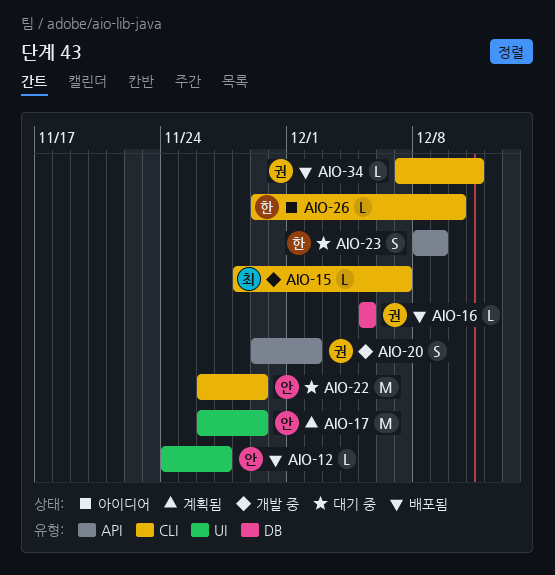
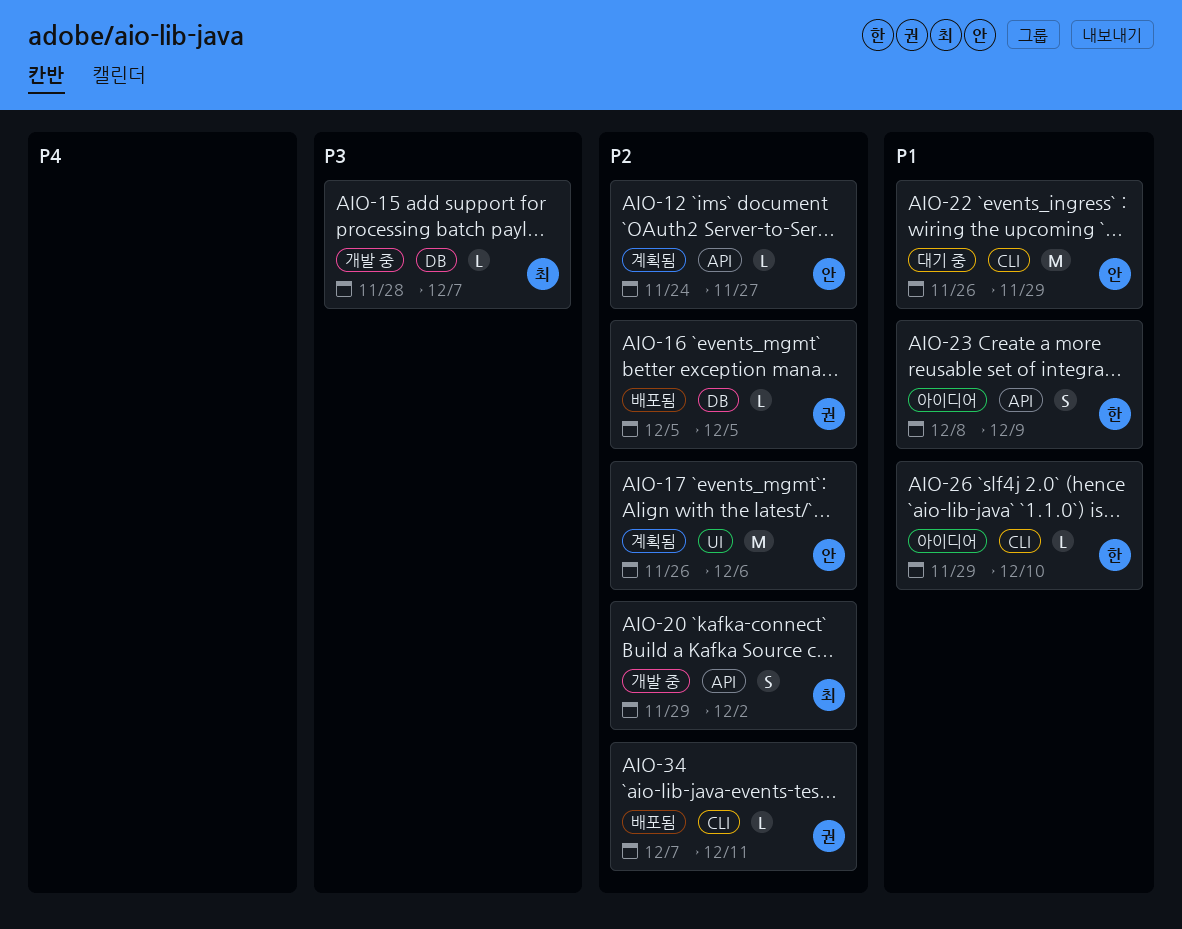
AIO-12, status: 배포됨 -> 계획됨
AIO-12, label: UI -> API
AIO-15, label: CLI -> DB
AIO-17, due: Nov 29 -> Dec 6
AIO-20, owner: 권 -> 최
AIO-23, status: 대기 중 -> 아이디어

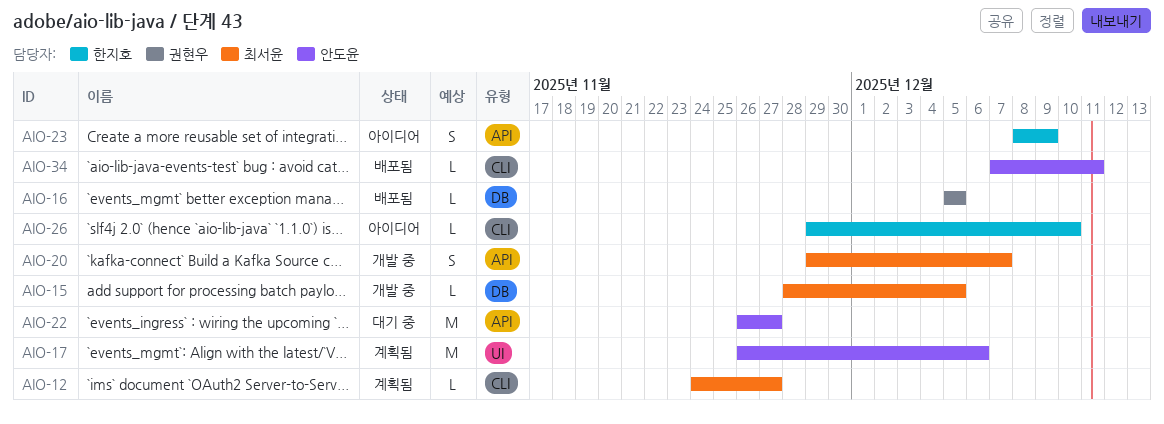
AIO-12, owner: 안도윤 -> 최서윤
AIO-12, label: API -> CLI
AIO-15, due: Dec 7 -> Dec 5
AIO-20, due: Dec 2 -> Dec 7
AIO-22, label: CLI -> API
AIO-22, due: Nov 29 -> Nov 27
AIO-34, owner: 권현우 -> 안도윤

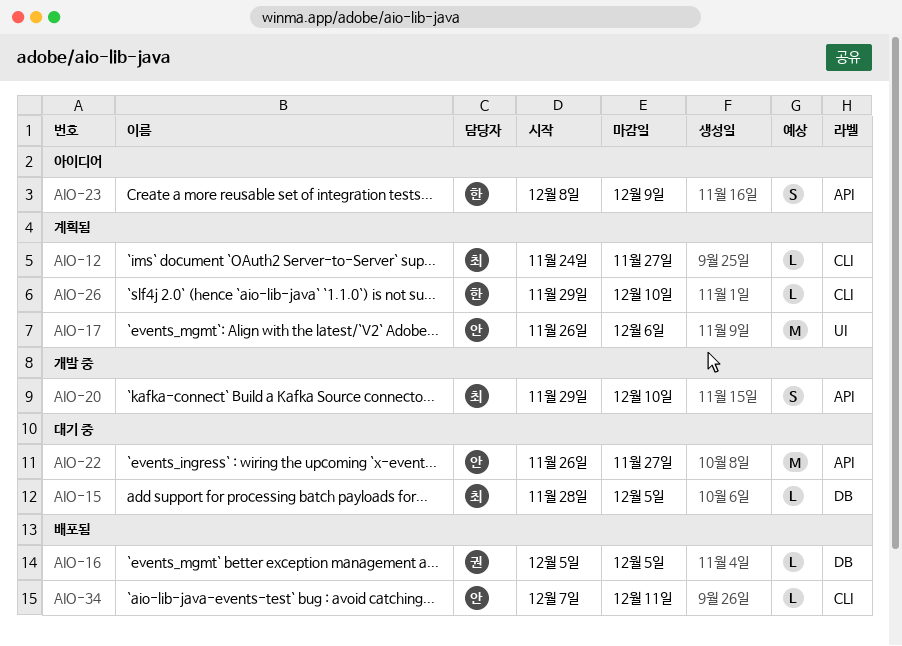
AIO-15, status: 개발 중 -> 대기 중
AIO-20, due: Dec 7 -> Dec 10
AIO-26, status: 아이디어 -> 계획됨

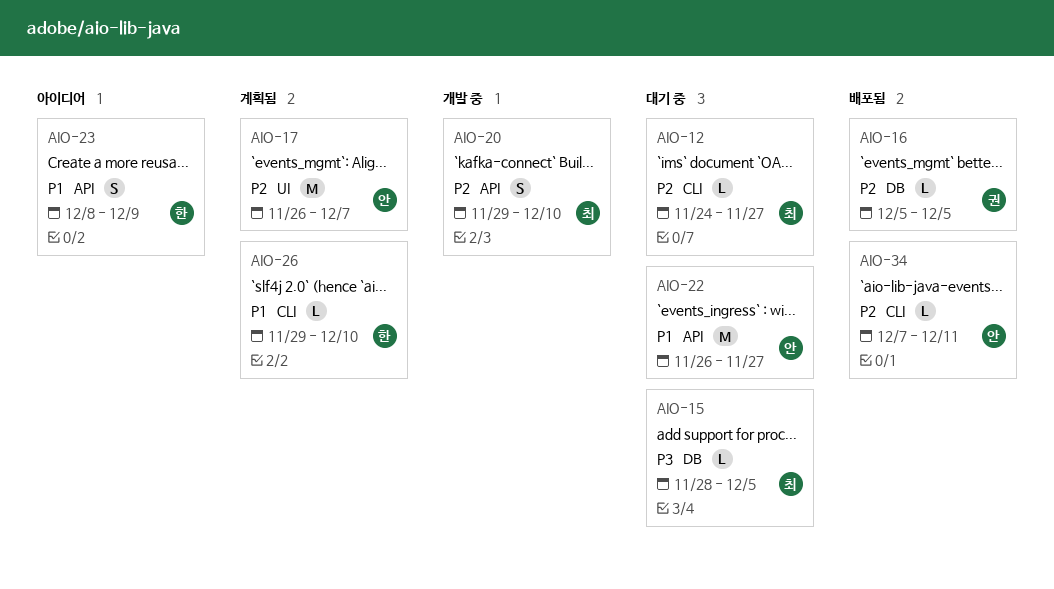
AIO-12, status: 계획됨 -> 대기 중
AIO-17, due: Dec 6 -> Dec 7

